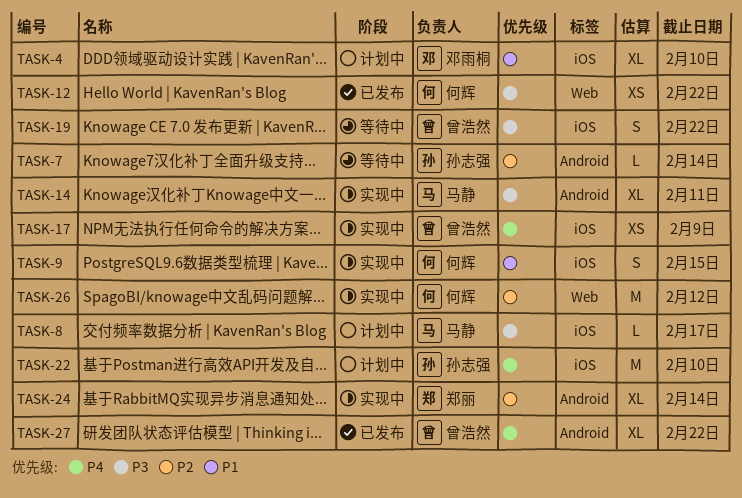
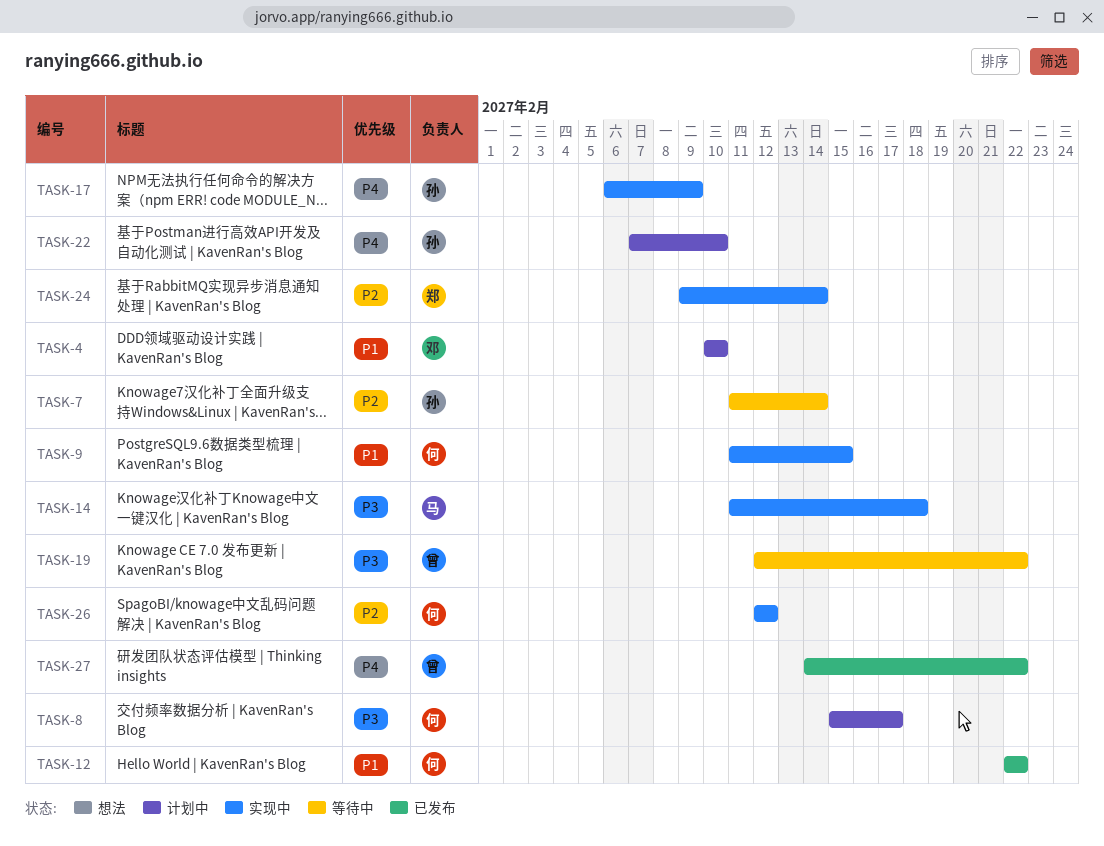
TASK-8, owner: 马静 -> 何辉
TASK-12, priority: P3 -> P1
TASK-14, due: Feb 11 -> Feb 18
TASK-17, owner: 曾浩然 -> 孙志强

